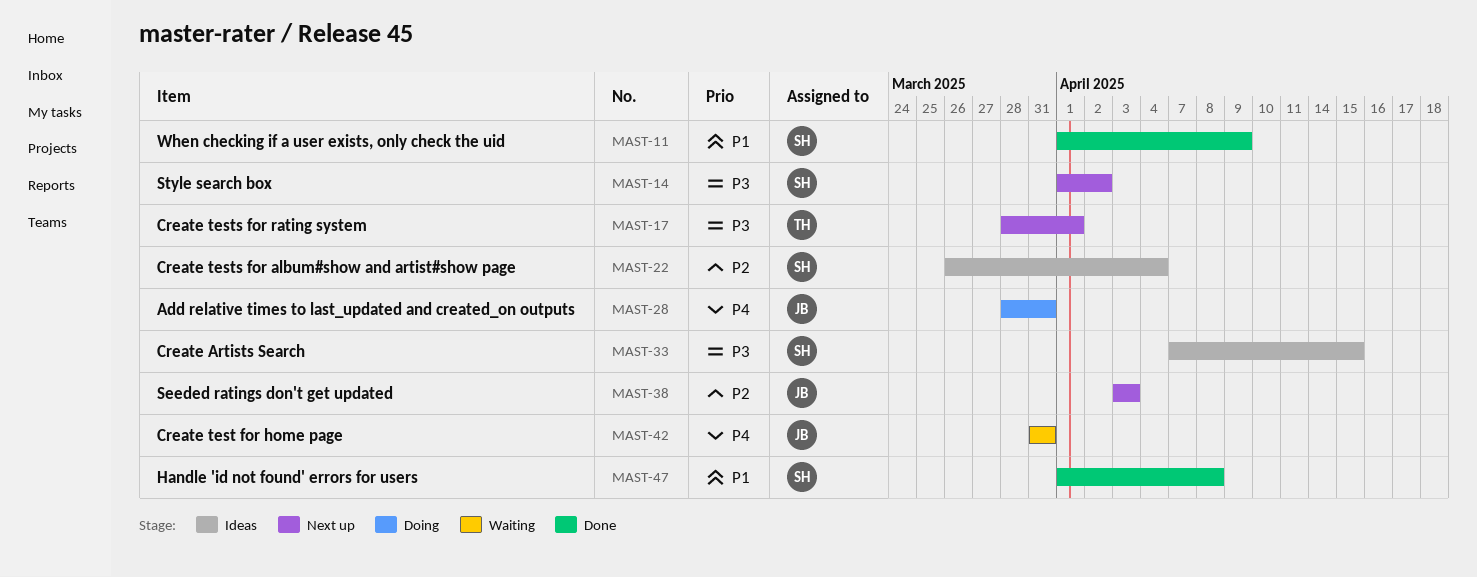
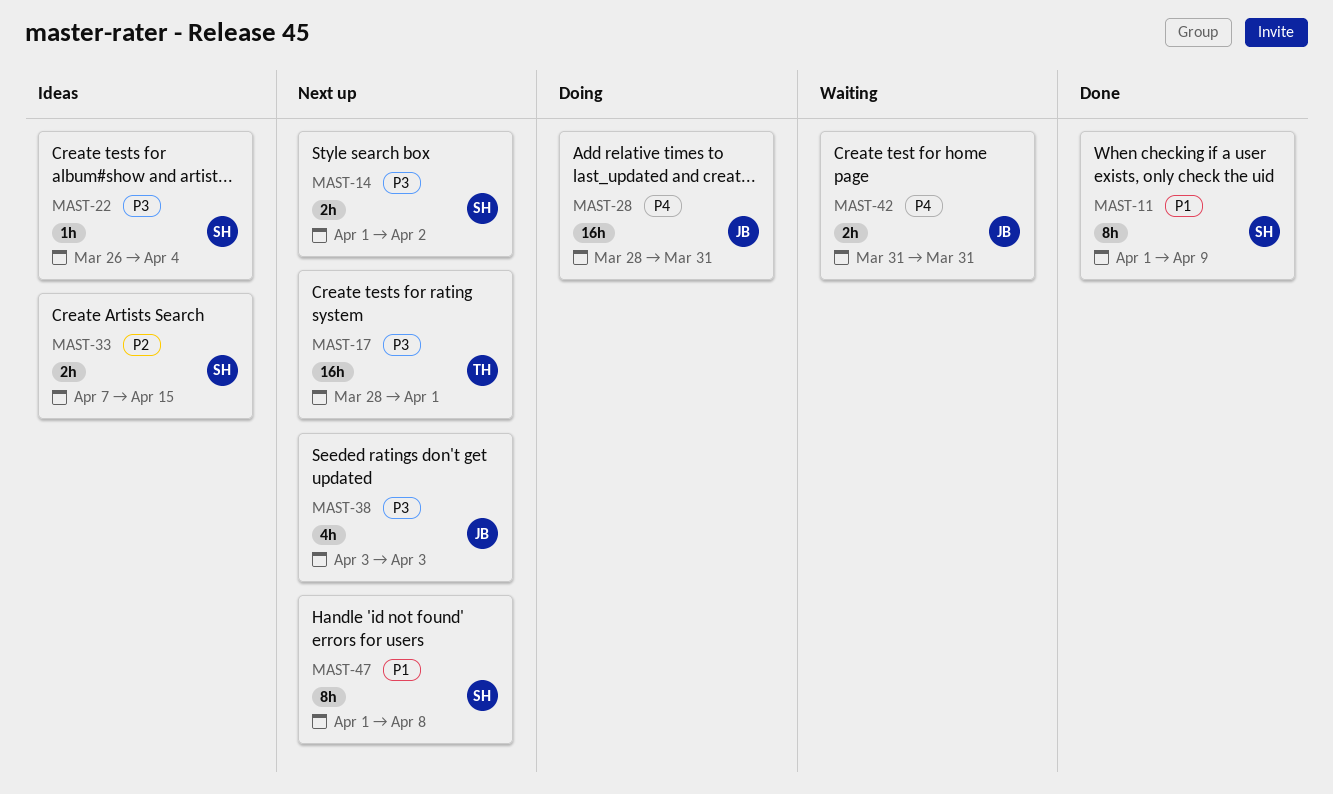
MAST-22, priority: P2 -> P3
MAST-33, priority: P3 -> P2
MAST-38, priority: P2 -> P3
MAST-47, status: Done -> Next up

